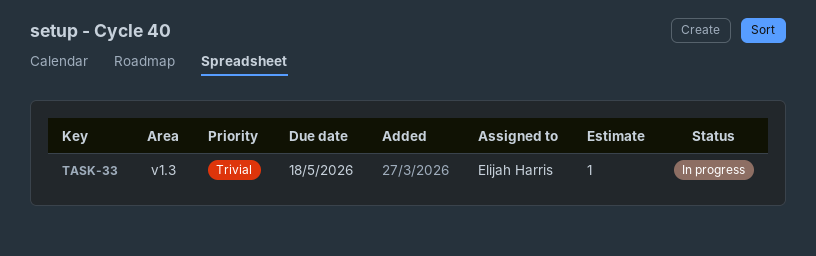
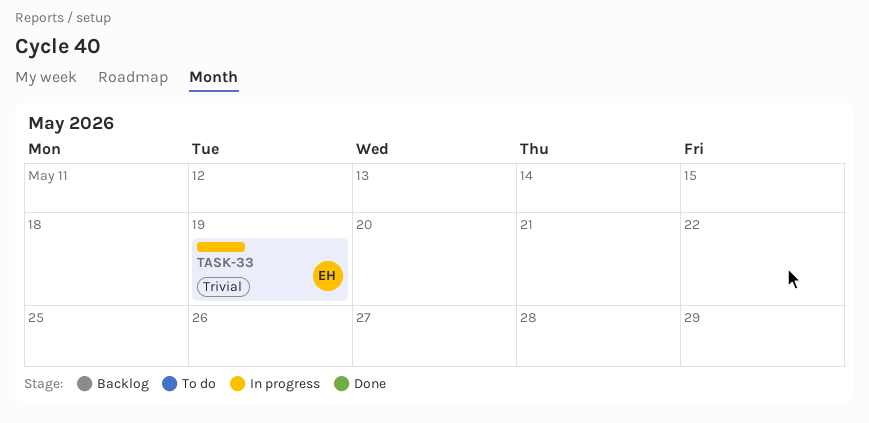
TASK-33, due: May 18 -> May 19

